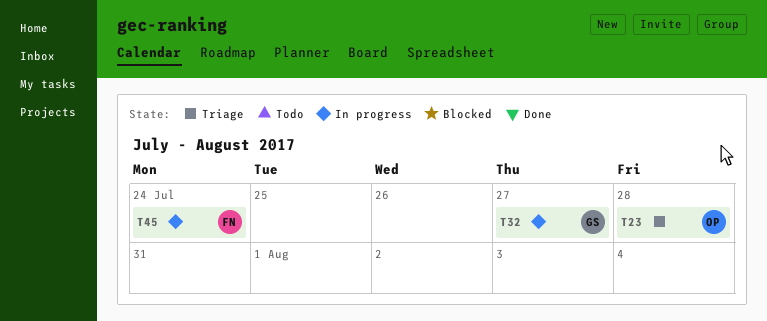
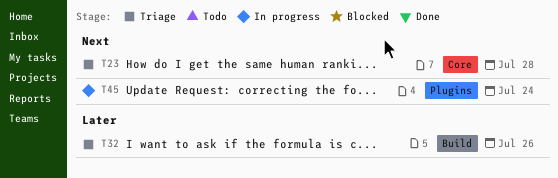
T32, status: In progress -> Triage
T32, due: Jul 27 -> Jul 26

